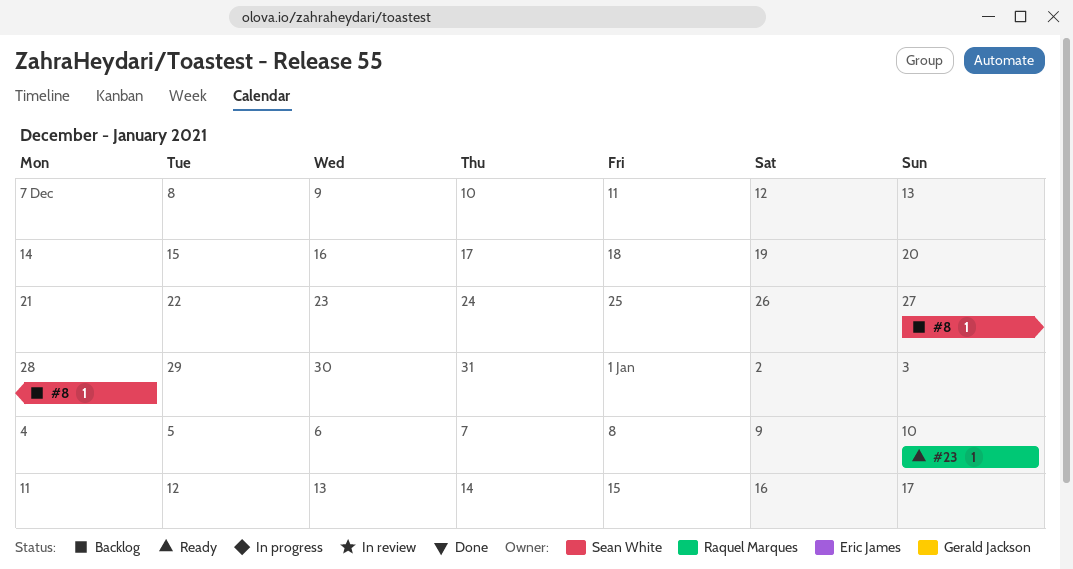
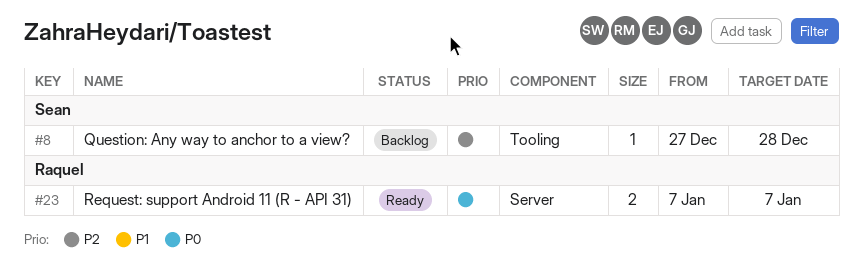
#23, estimate: 1 -> 2
#23, start: Jan 10 -> Jan 7
#23, due: Jan 10 -> Jan 7

